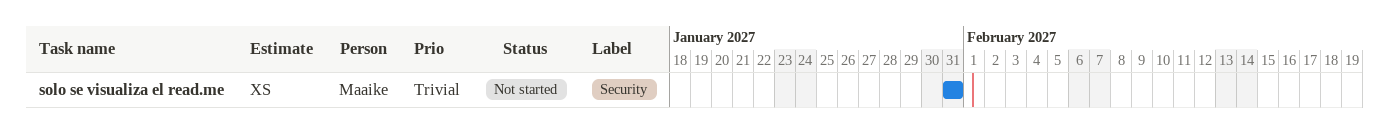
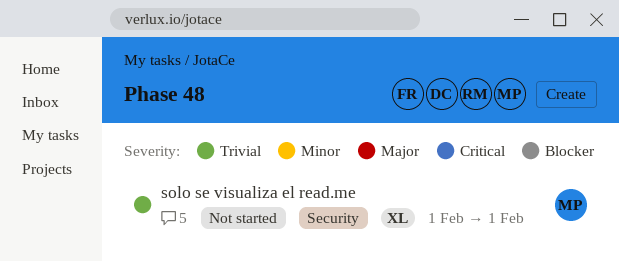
solo se visualiza el read.me, estimate: XS -> XL
solo se visualiza el read.me, start: Jan 31 -> Feb 1
solo se visualiza el read.me, due: Jan 31 -> Feb 1

